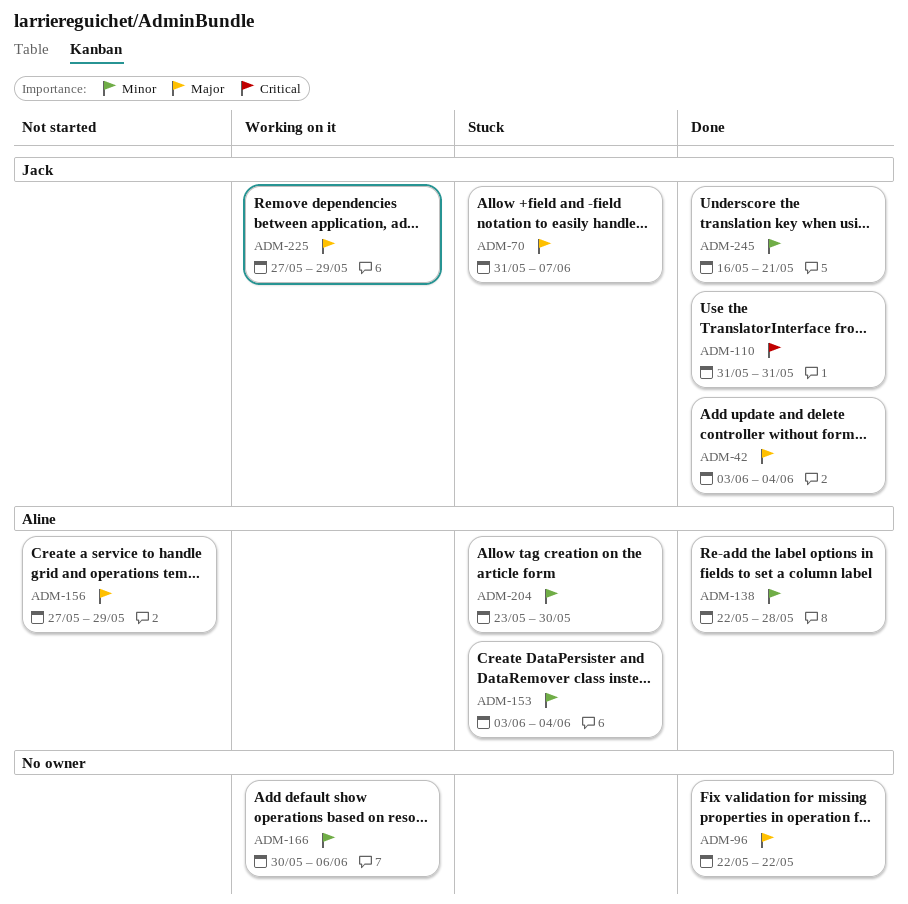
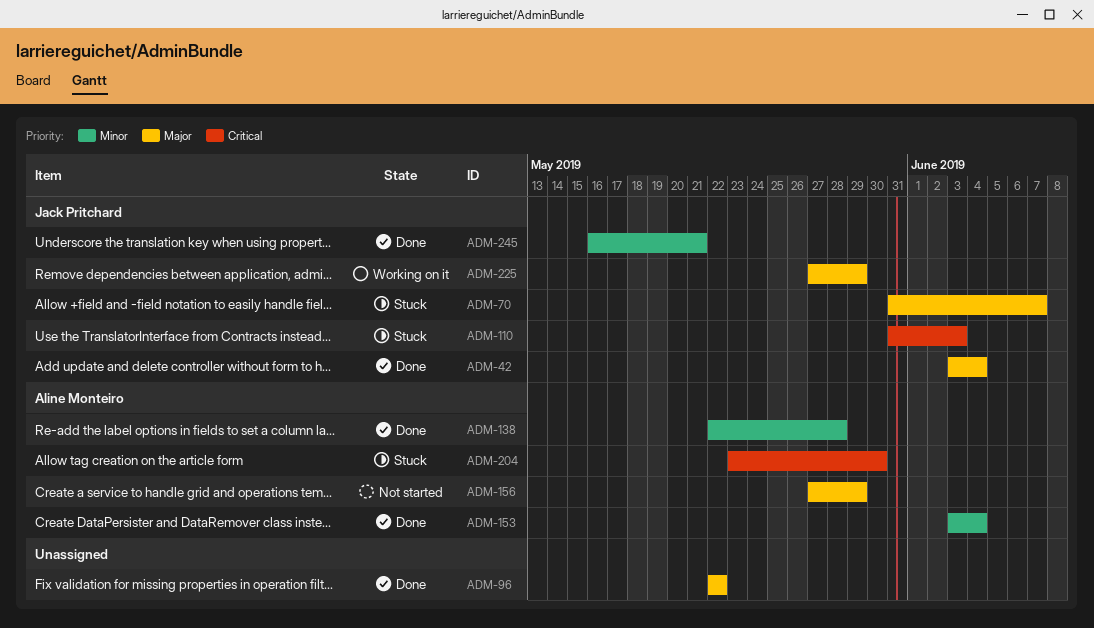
ADM-110, status: Done -> Stuck
ADM-110, due: May 31 -> Jun 3
ADM-153, status: Stuck -> Done
ADM-166: present -> none
ADM-204, priority: Minor -> Critical

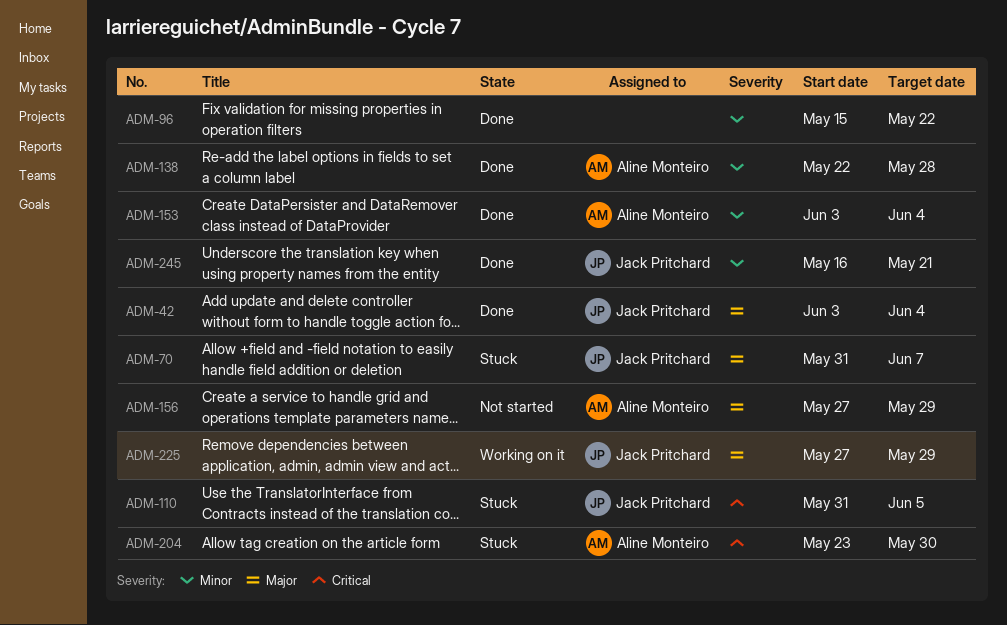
ADM-96, priority: Major -> Minor
ADM-96, start: May 22 -> May 15
ADM-110, due: Jun 3 -> Jun 5

